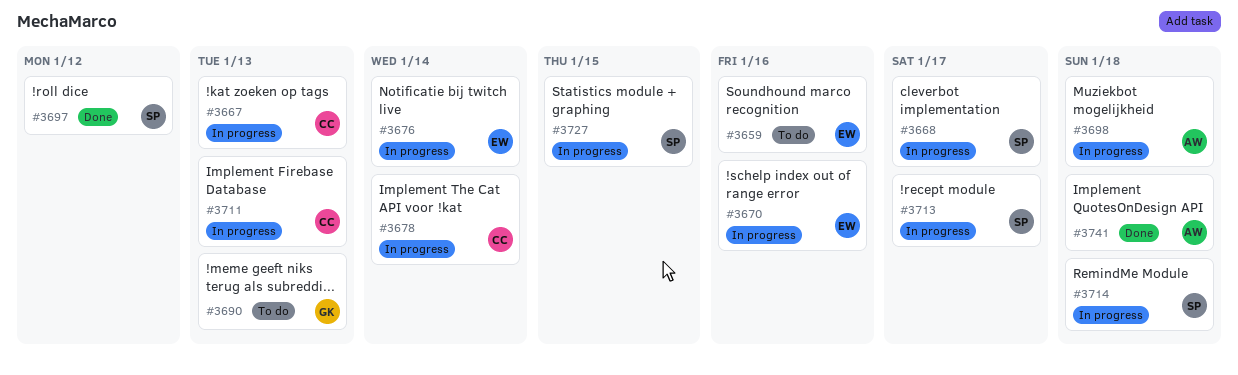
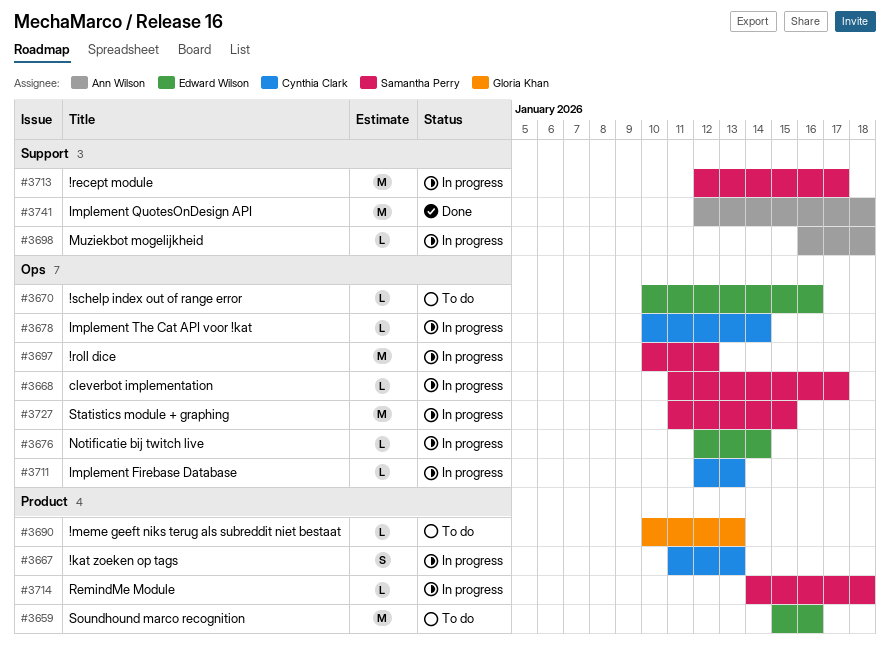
#3670, status: In progress -> To do
#3697, status: Done -> In progress

